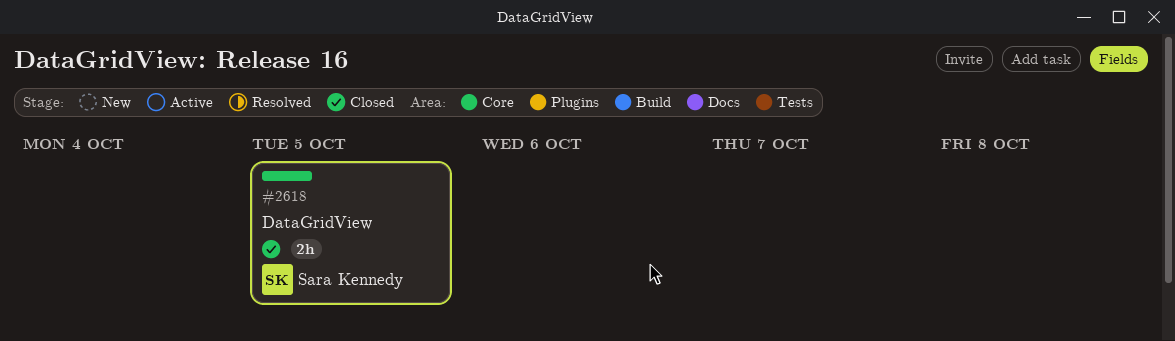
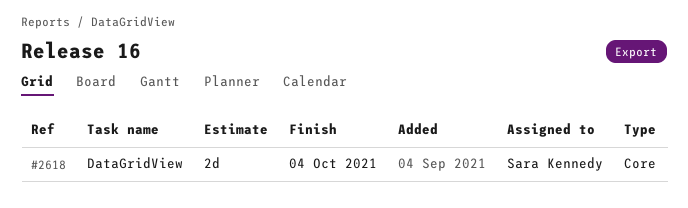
#2618, estimate: 2h -> 2d
#2618, due: Oct 5 -> Oct 4

